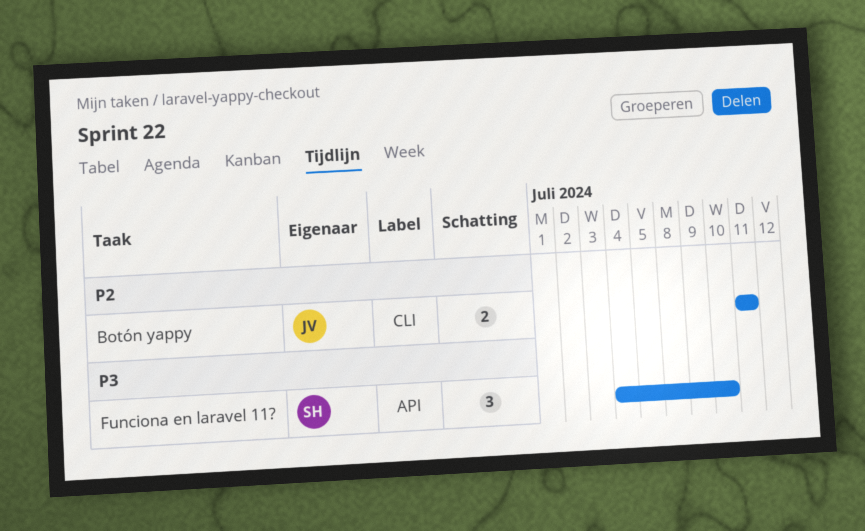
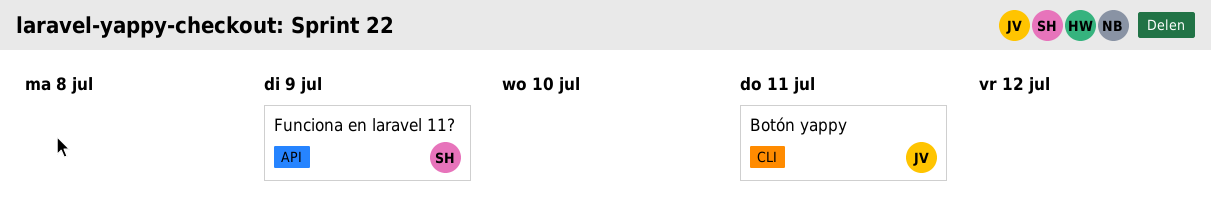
Funciona en laravel 11?, due: Jul 10 -> Jul 9

